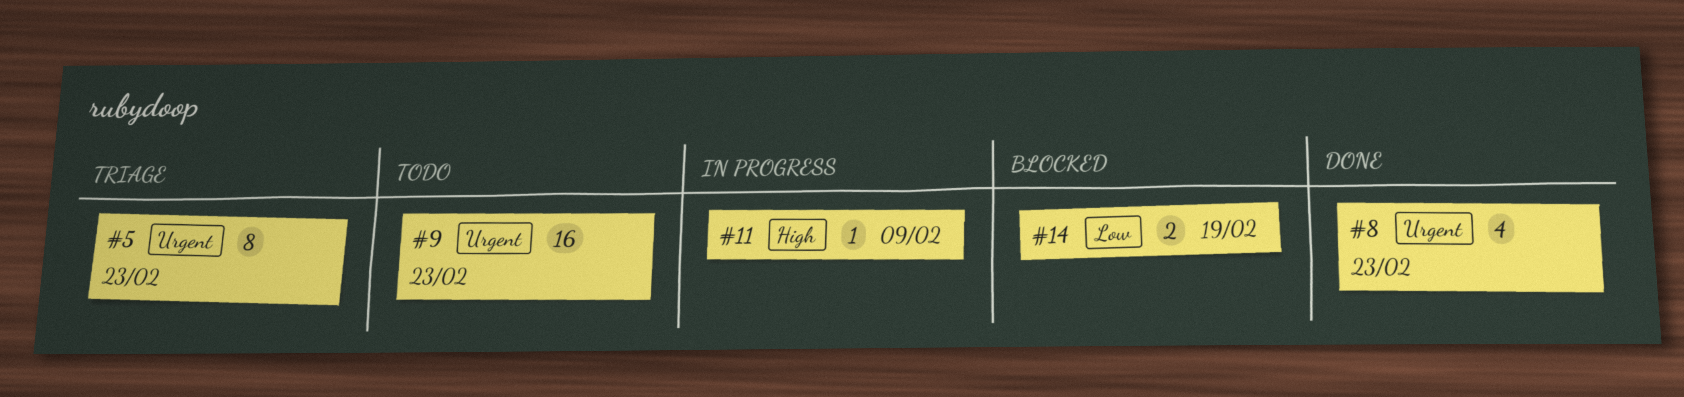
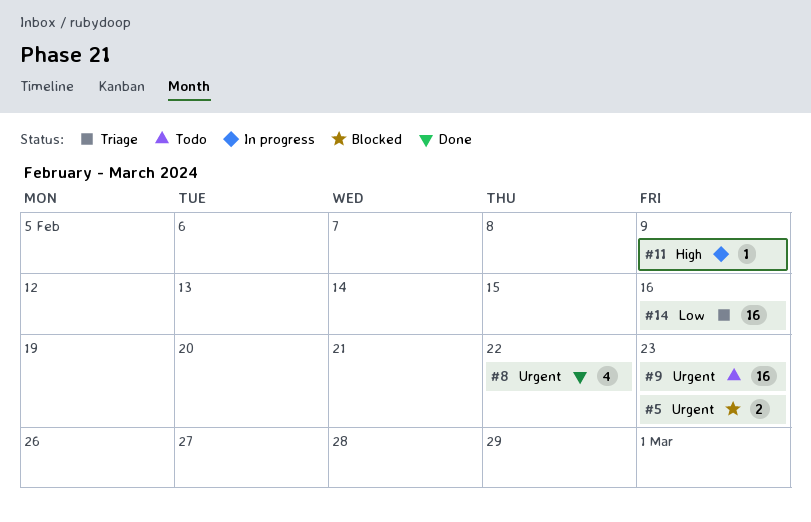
#5, status: Triage -> Blocked
#5, estimate: 8 -> 2
#8, due: Feb 23 -> Feb 22
#14, status: Blocked -> Triage
#14, estimate: 2 -> 16
#14, due: Feb 19 -> Feb 16

